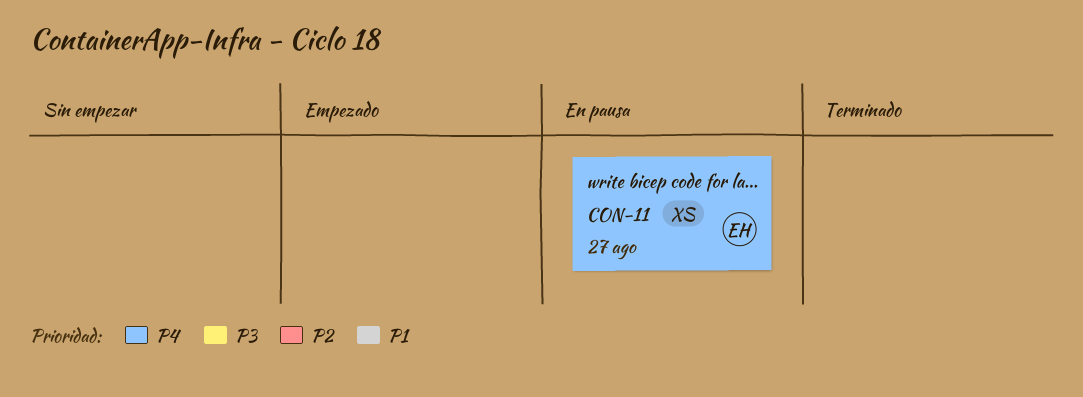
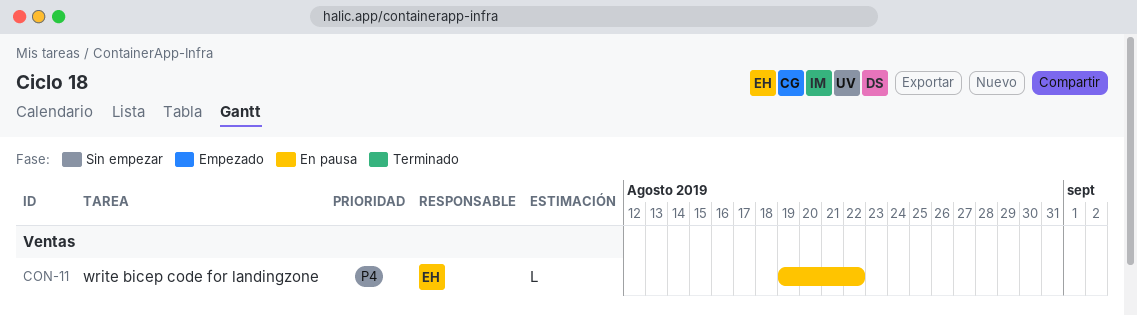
CON-11, estimate: XS -> L
CON-11, due: Aug 27 -> Aug 22

